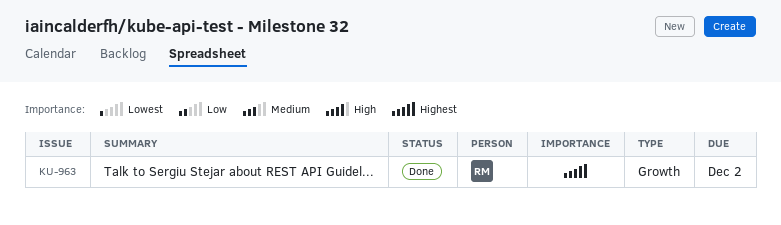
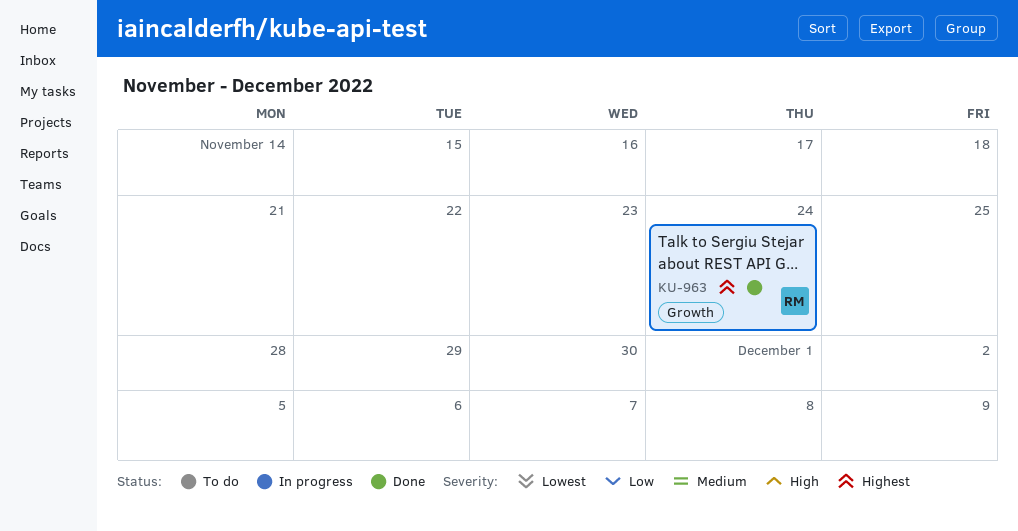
KU-963, due: Dec 2 -> Nov 24

